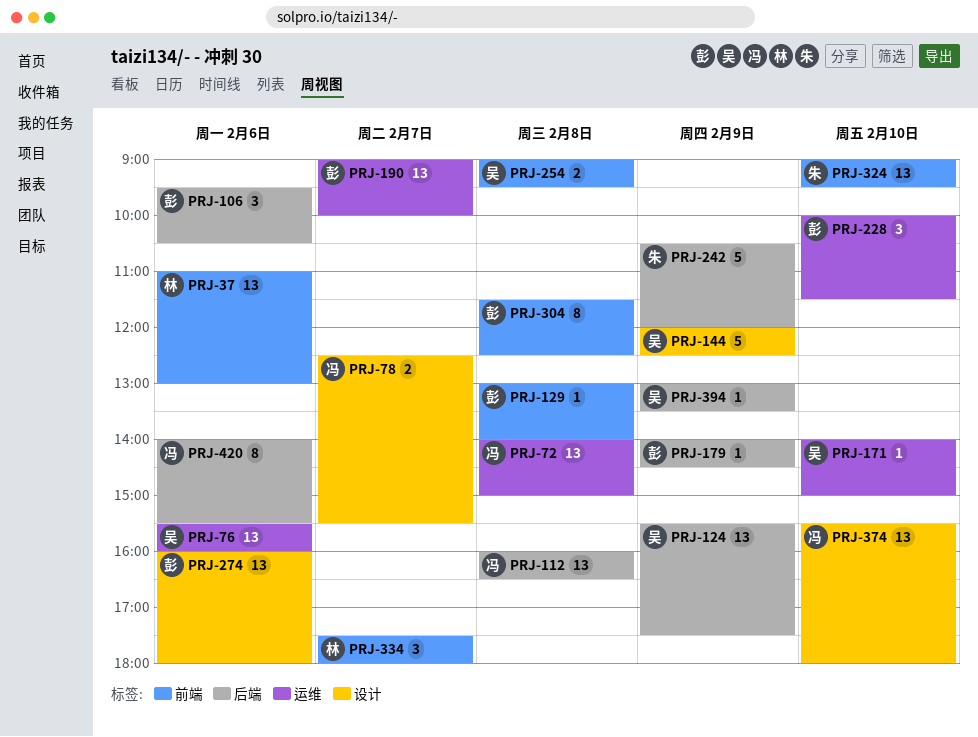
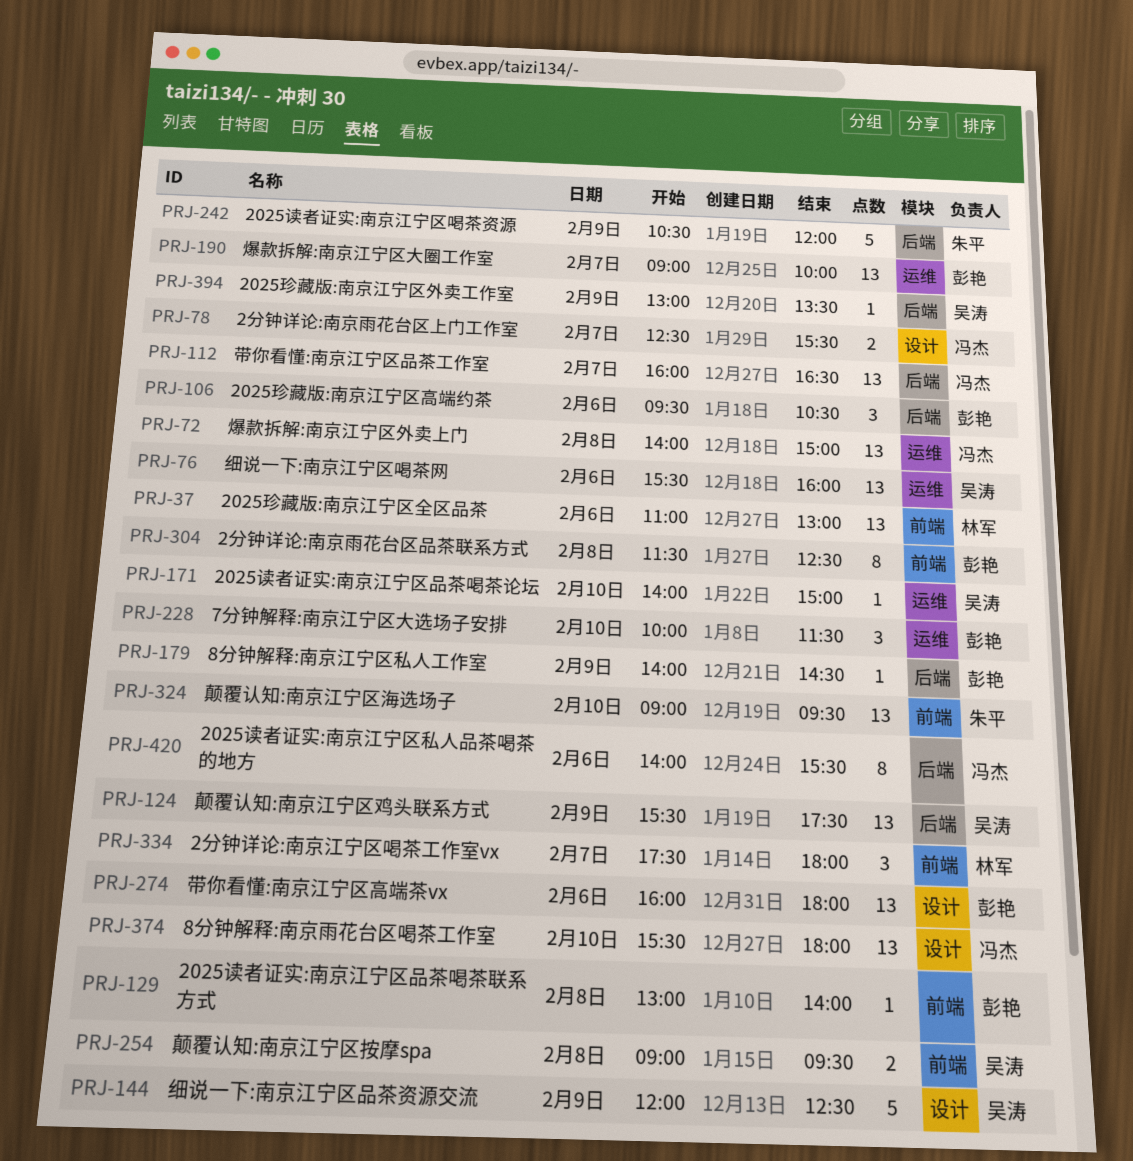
PRJ-112, day: Feb 8 -> Feb 7

